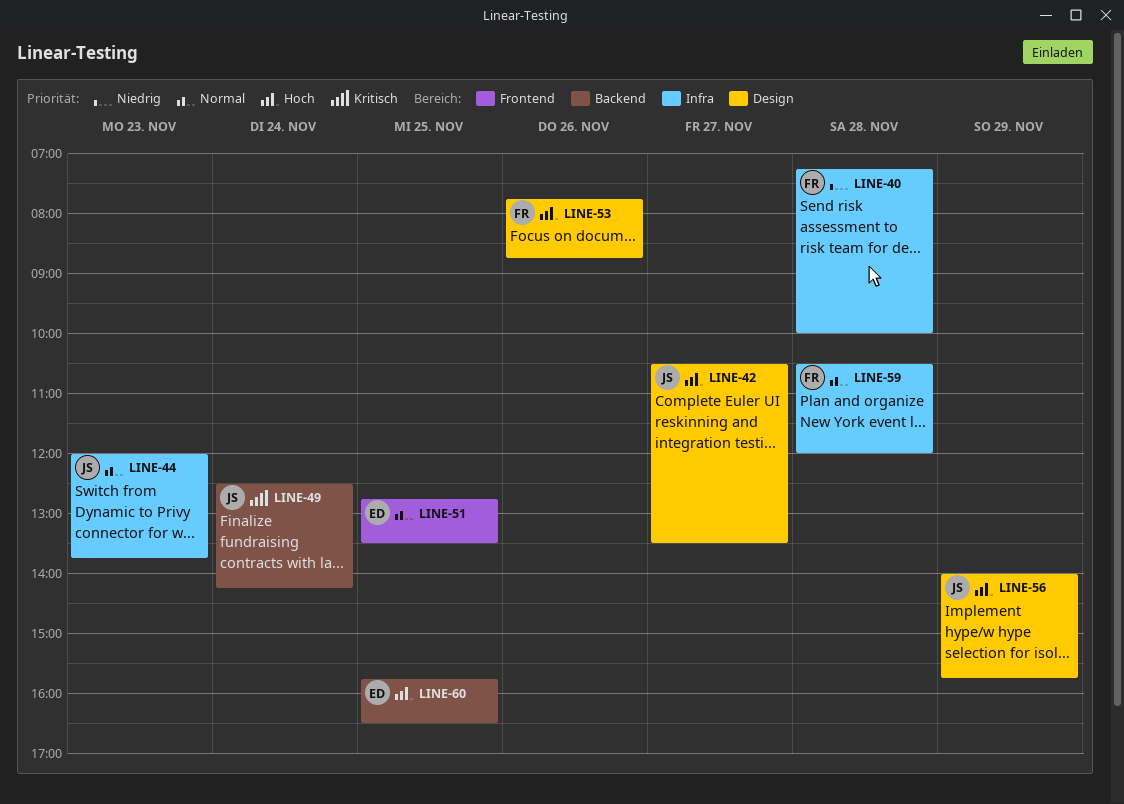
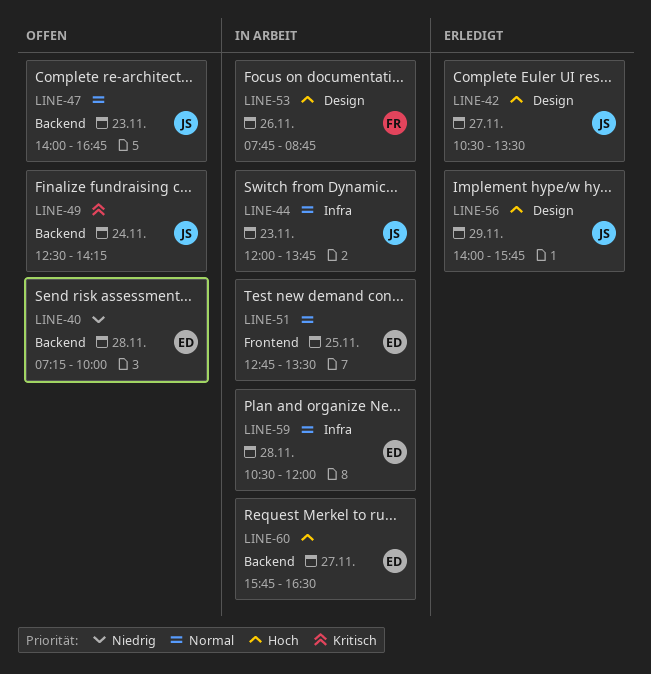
LINE-40, owner: FR -> ED
LINE-40, label: Infra -> Backend
LINE-47: none -> present
LINE-59, owner: FR -> ED
LINE-60, day: Nov 25 -> Nov 27

